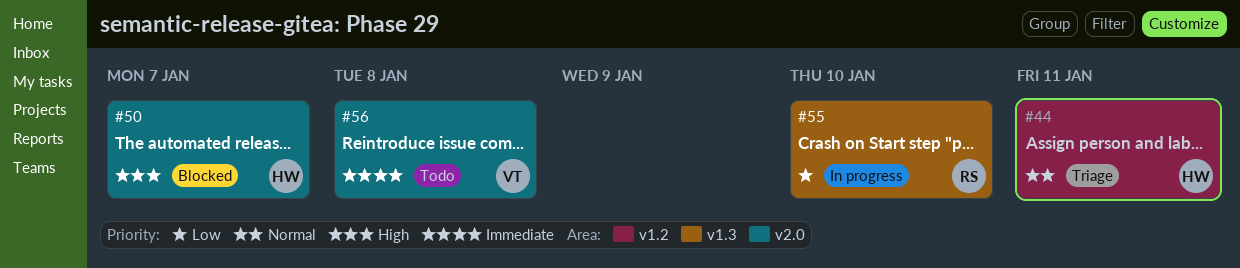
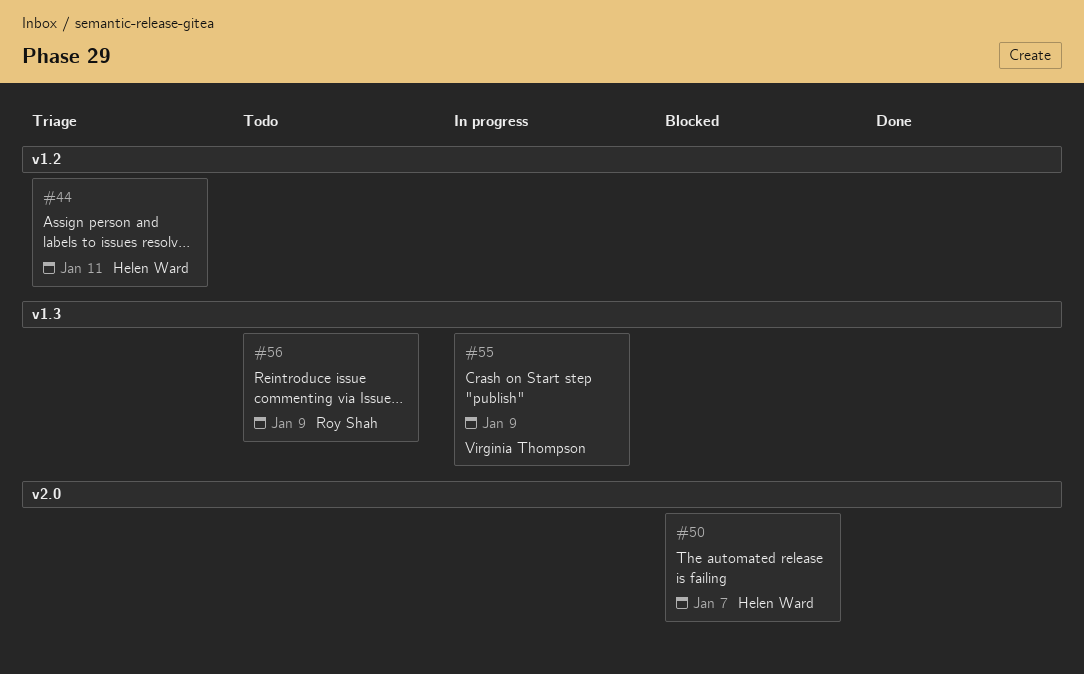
#55, owner: Roy Shah -> Virginia Thompson
#55, due: Jan 10 -> Jan 9
#56, owner: Virginia Thompson -> Roy Shah
#56, label: v2.0 -> v1.3
#56, due: Jan 8 -> Jan 9

